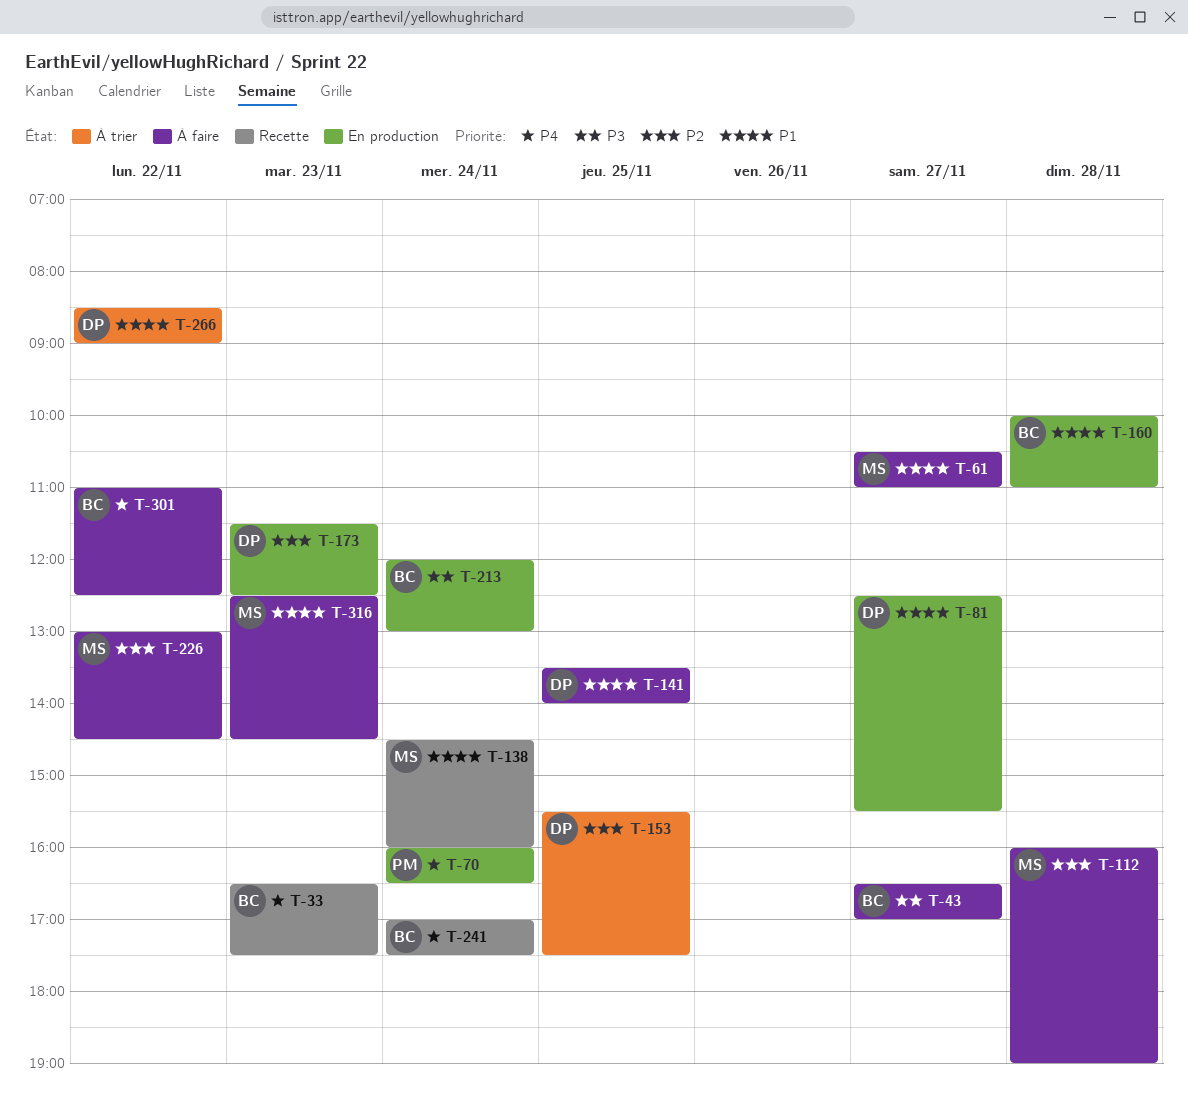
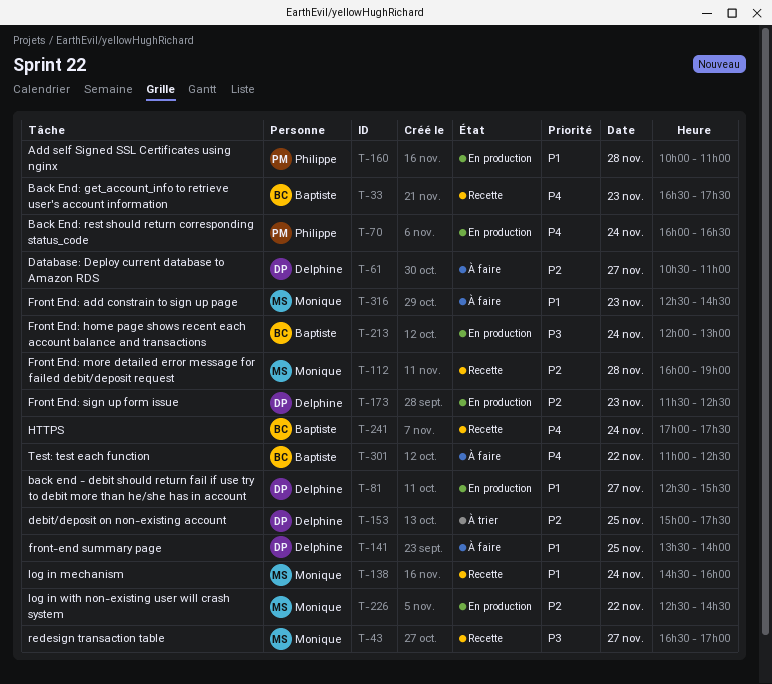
T-43, status: À faire -> Recette
T-43, owner: Baptiste -> Monique
T-61, owner: Monique -> Delphine
T-61, priority: P1 -> P2
T-112, status: À faire -> Recette
T-153, begins: 15:30 -> 15:00
T-160, owner: Baptiste -> Philippe
T-226, status: À faire -> En production
T-226, begins: 13:00 -> 12:30
T-266: present -> none

